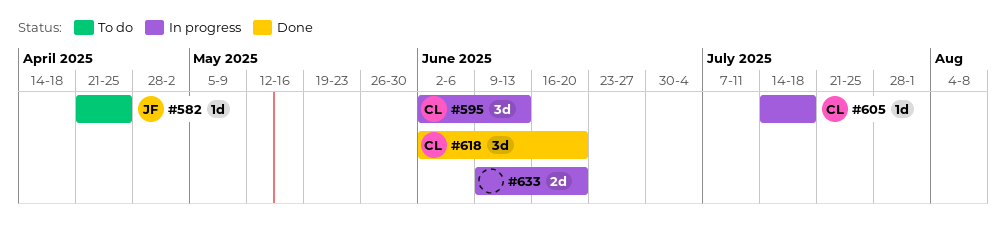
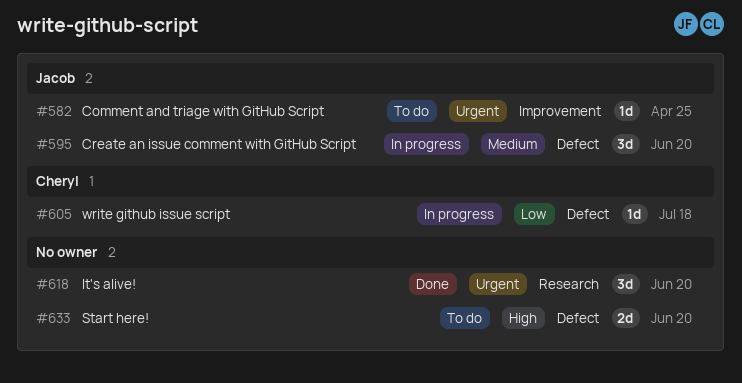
#595, owner: Cheryl -> Jacob
#595, due: Jun 13 -> Jun 20
#618, owner: Cheryl -> none
#633, status: In progress -> To do

